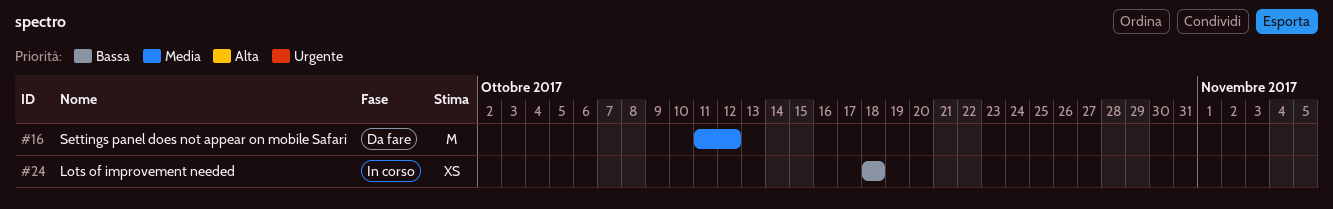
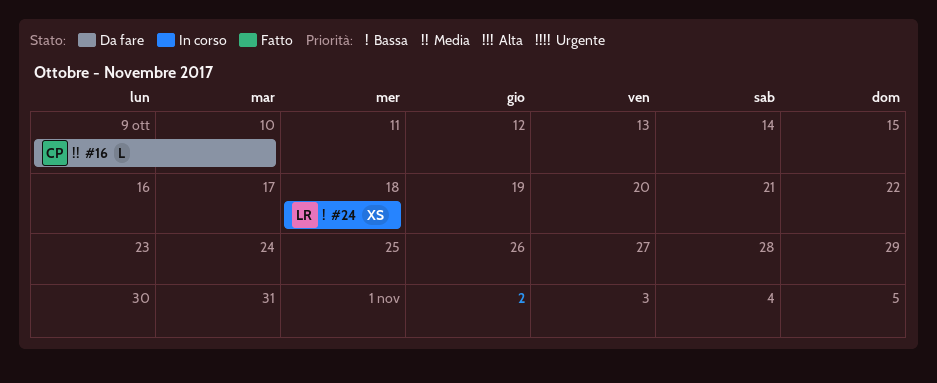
#16, estimate: M -> L
#16, start: Oct 11 -> Oct 9
#16, due: Oct 12 -> Oct 10

